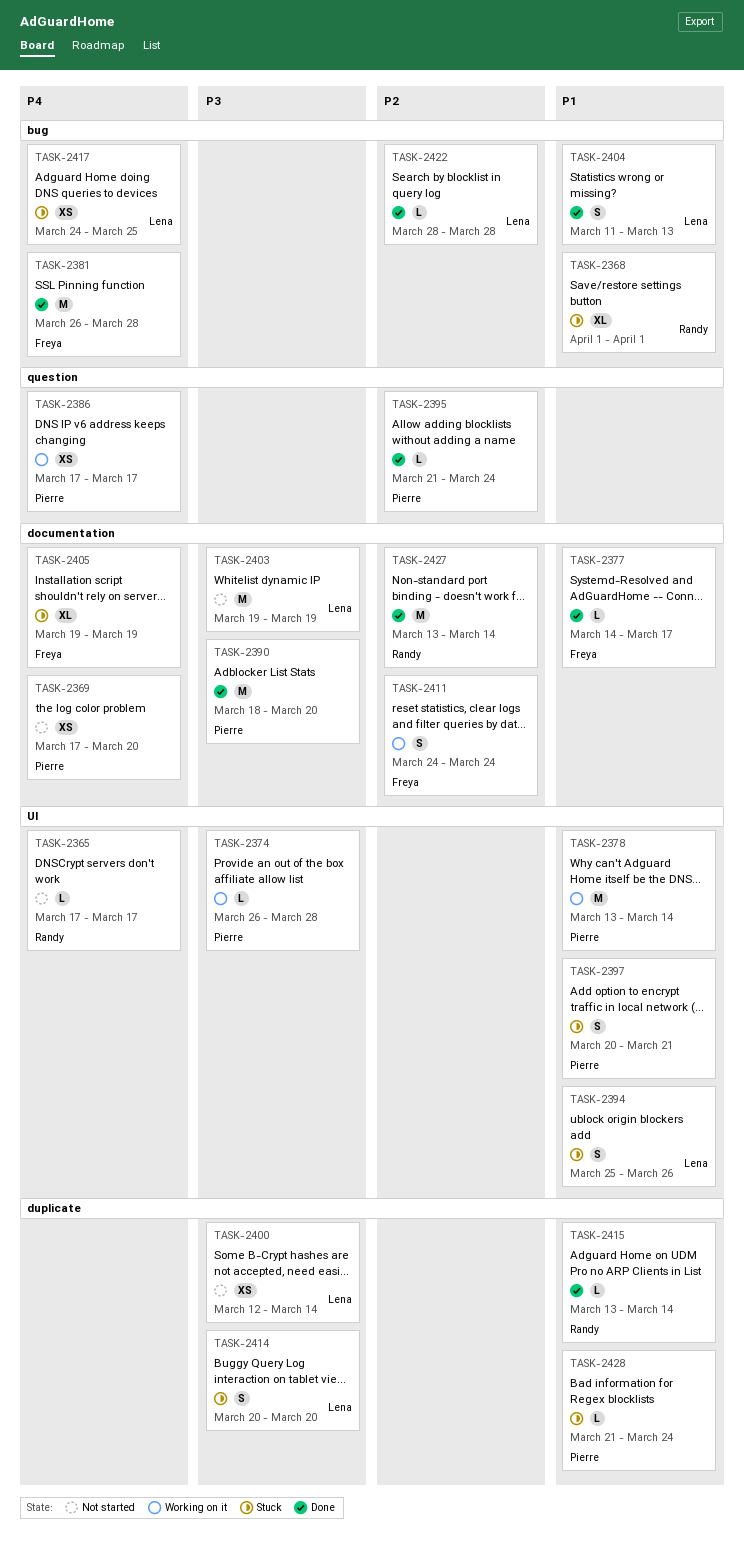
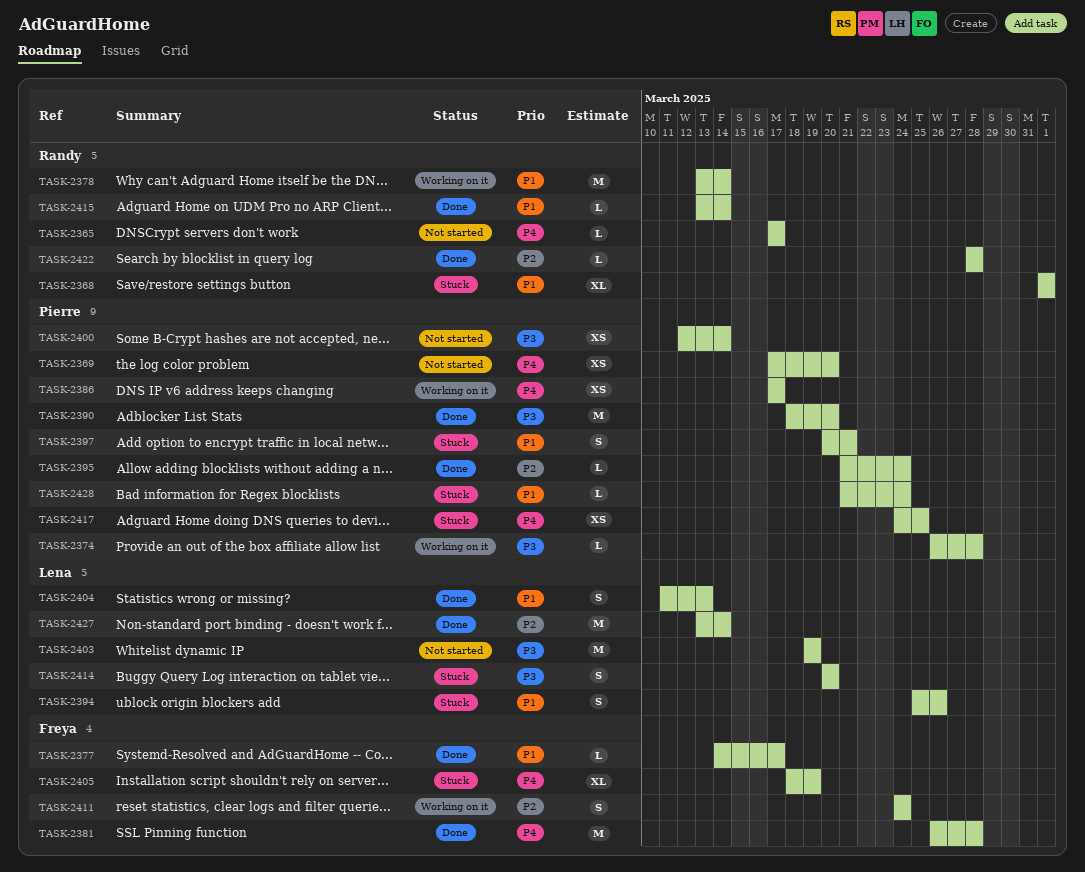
TASK-2378, owner: Pierre -> Randy
TASK-2400, owner: Lena -> Pierre
TASK-2405, start: Mar 19 -> Mar 18
TASK-2417, owner: Lena -> Pierre
TASK-2422, owner: Lena -> Randy
TASK-2427, owner: Randy -> Lena

